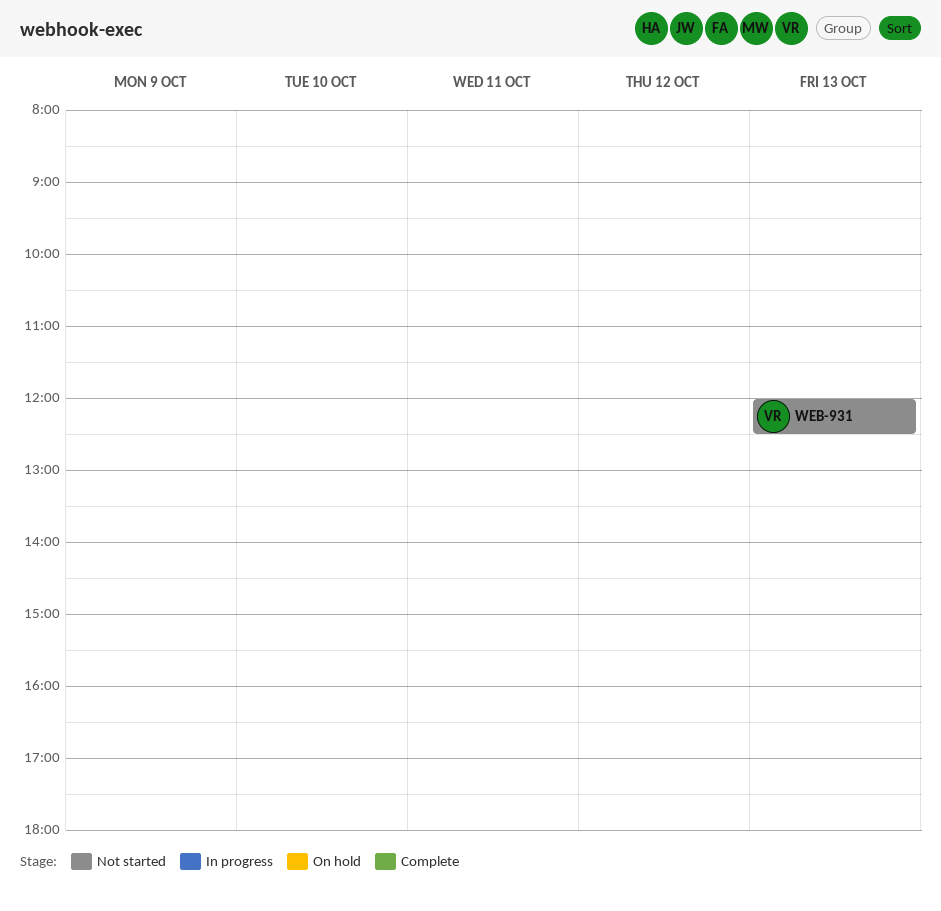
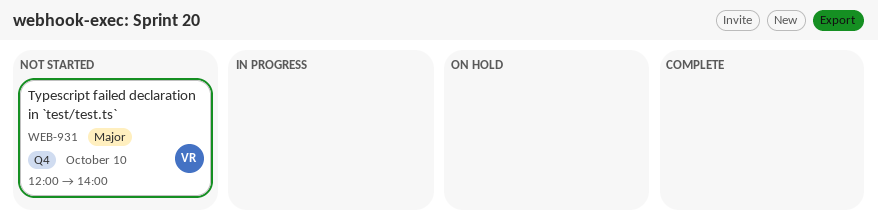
WEB-931, day: Oct 13 -> Oct 10
WEB-931, ends: 12:30 -> 14:00

